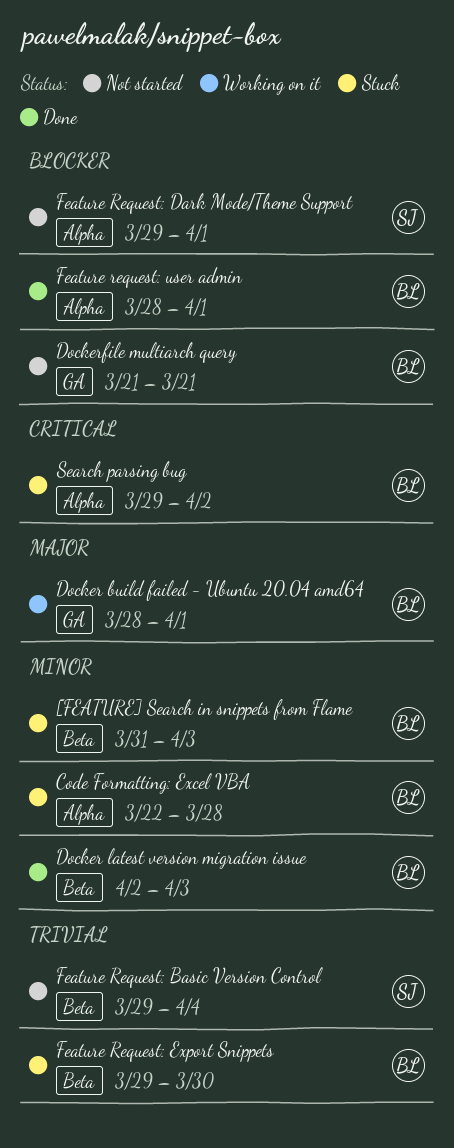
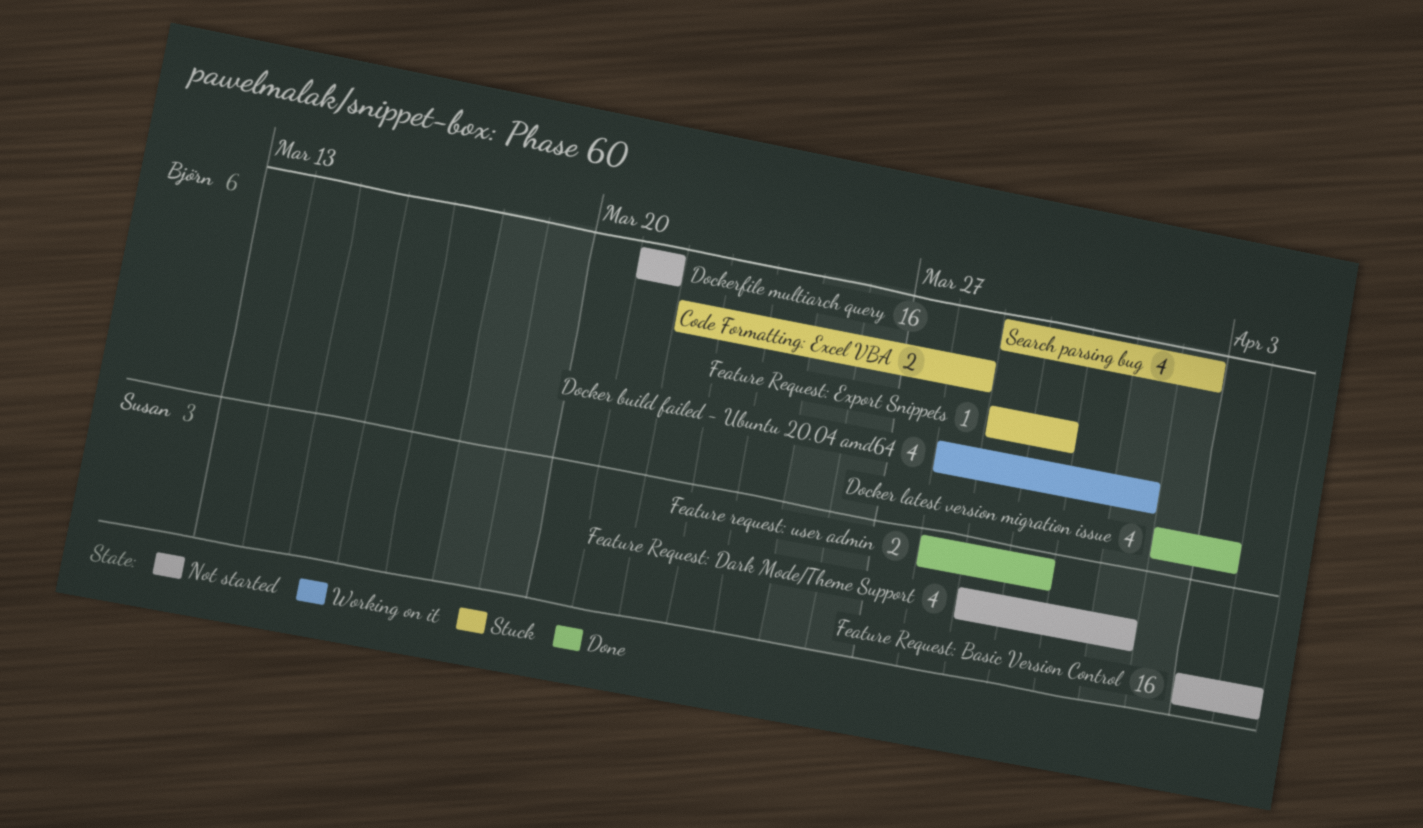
[FEATURE] Search in snippets from Flame: present -> none
Feature Request: Basic Version Control, start: Mar 29 -> Apr 3
Feature request: user admin, owner: Björn -> Susan
Feature request: user admin, due: Apr 1 -> Mar 30

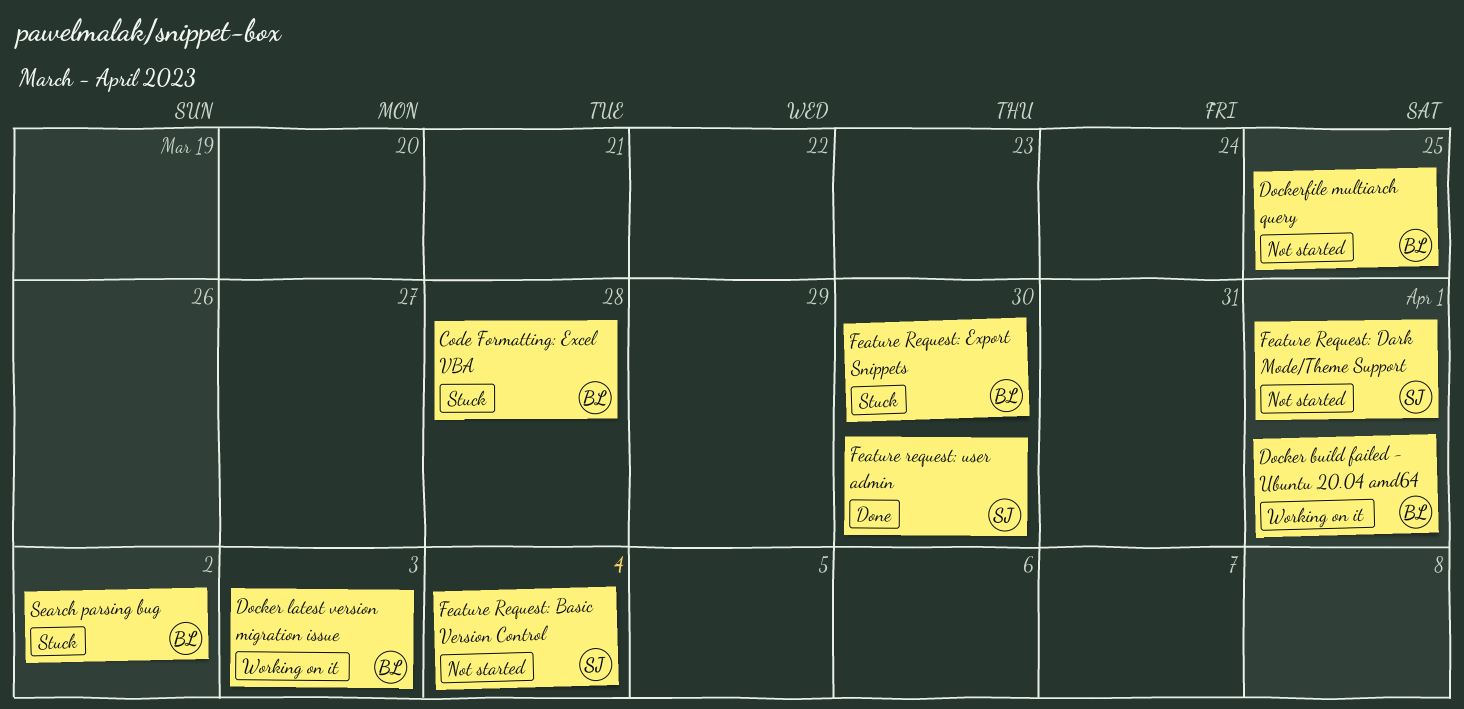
Docker latest version migration issue, status: Done -> Working on it
Dockerfile multiarch query, due: Mar 21 -> Mar 25

